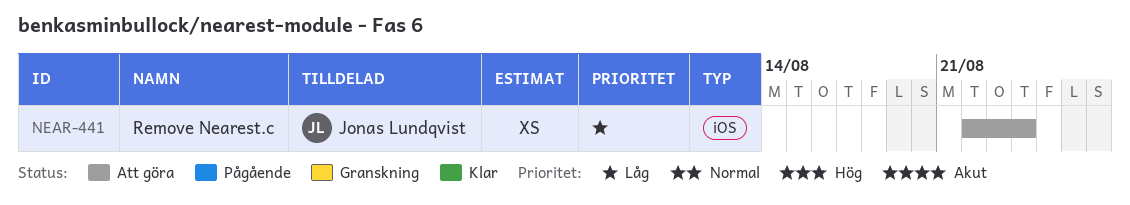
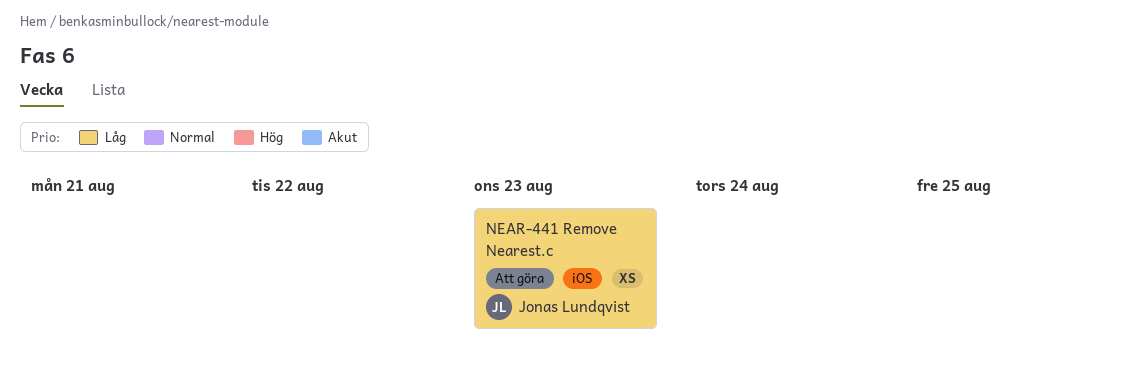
NEAR-441, due: Aug 24 -> Aug 23

